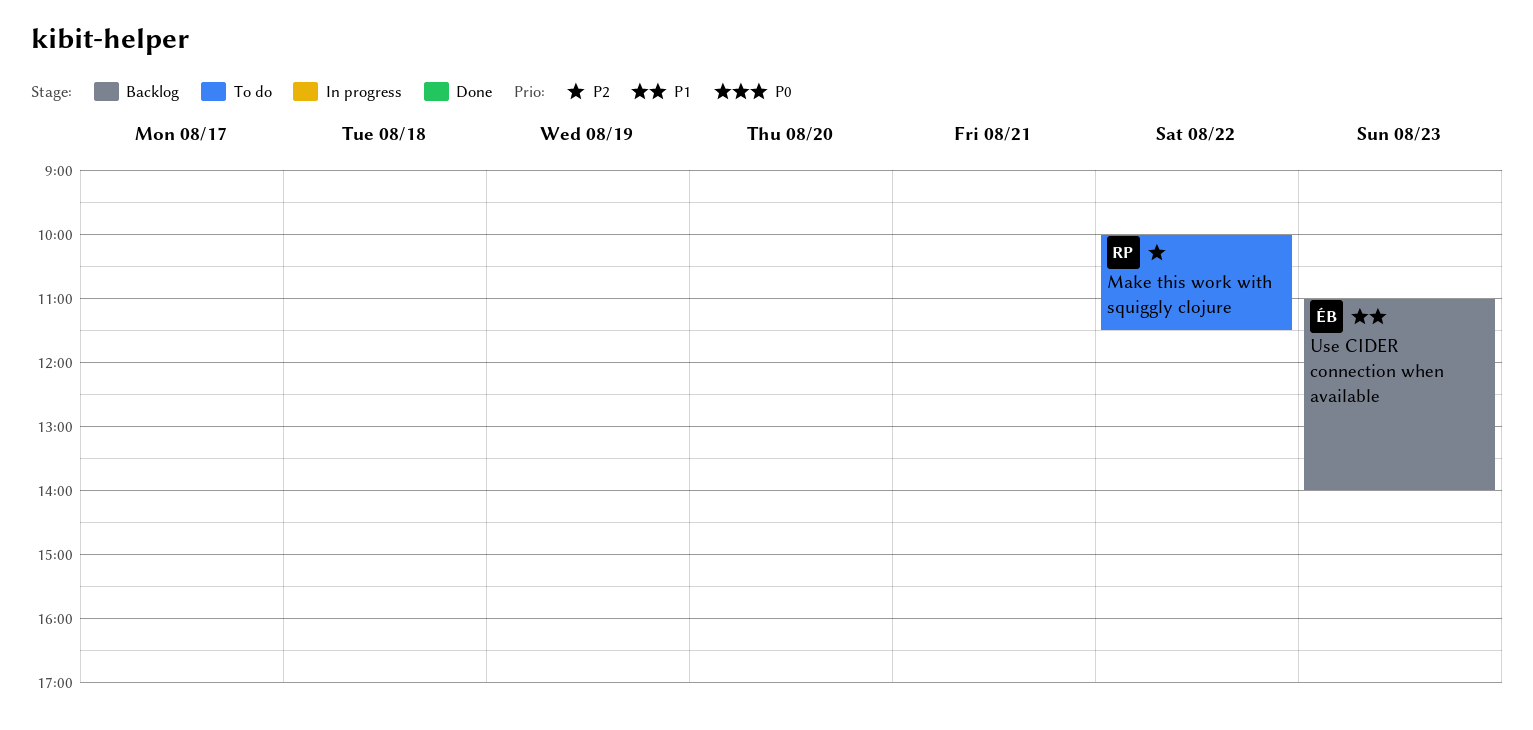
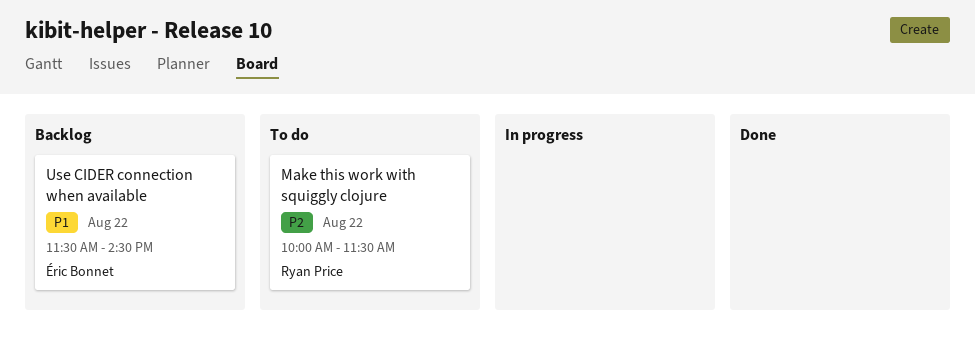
Use CIDER connection when available, day: Aug 23 -> Aug 22
Use CIDER connection when available, begins: 11:00 -> 11:30
Use CIDER connection when available, ends: 14:00 -> 14:30

